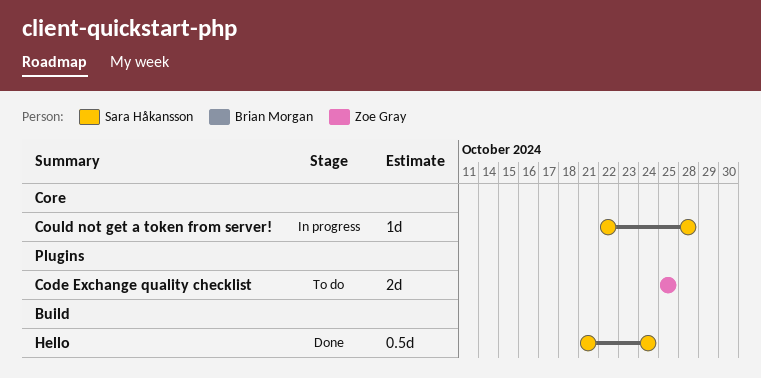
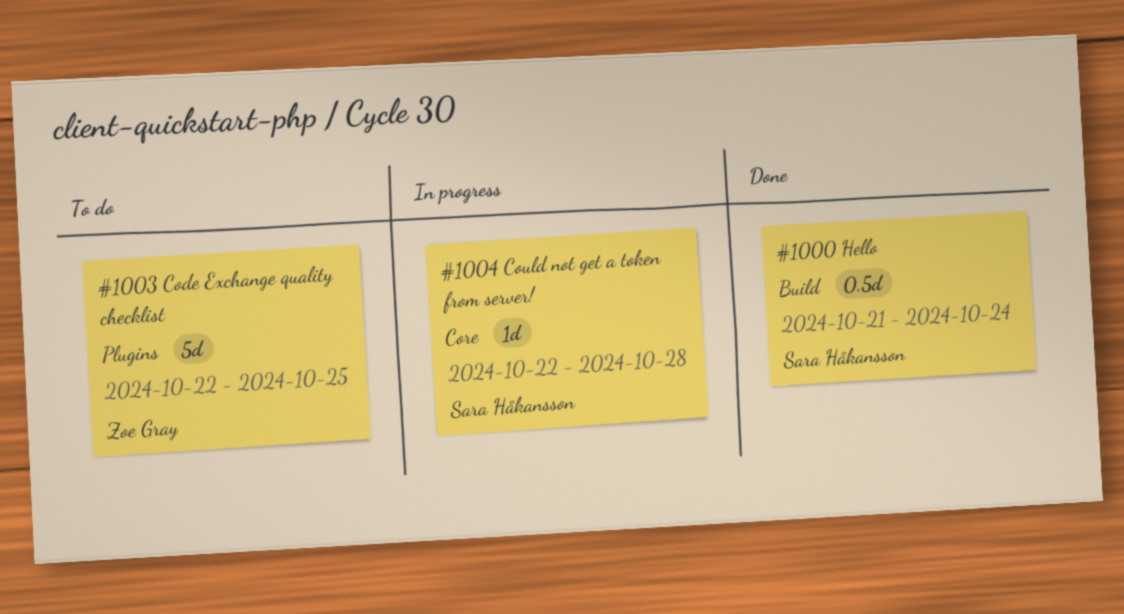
Code Exchange quality checklist, estimate: 2d -> 5d
Code Exchange quality checklist, start: Oct 25 -> Oct 22

